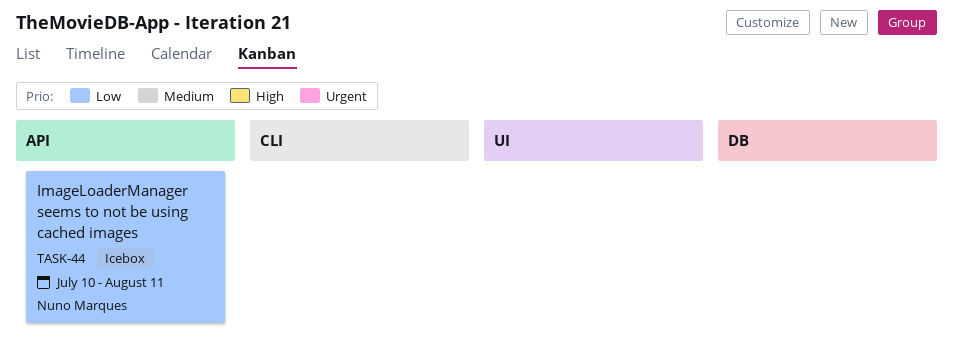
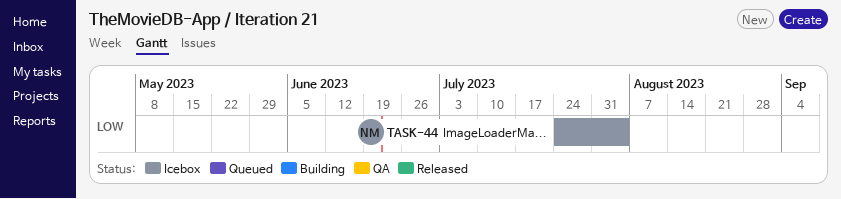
TASK-44, start: Jul 10 -> Jul 24
TASK-44, due: Aug 11 -> Aug 4

